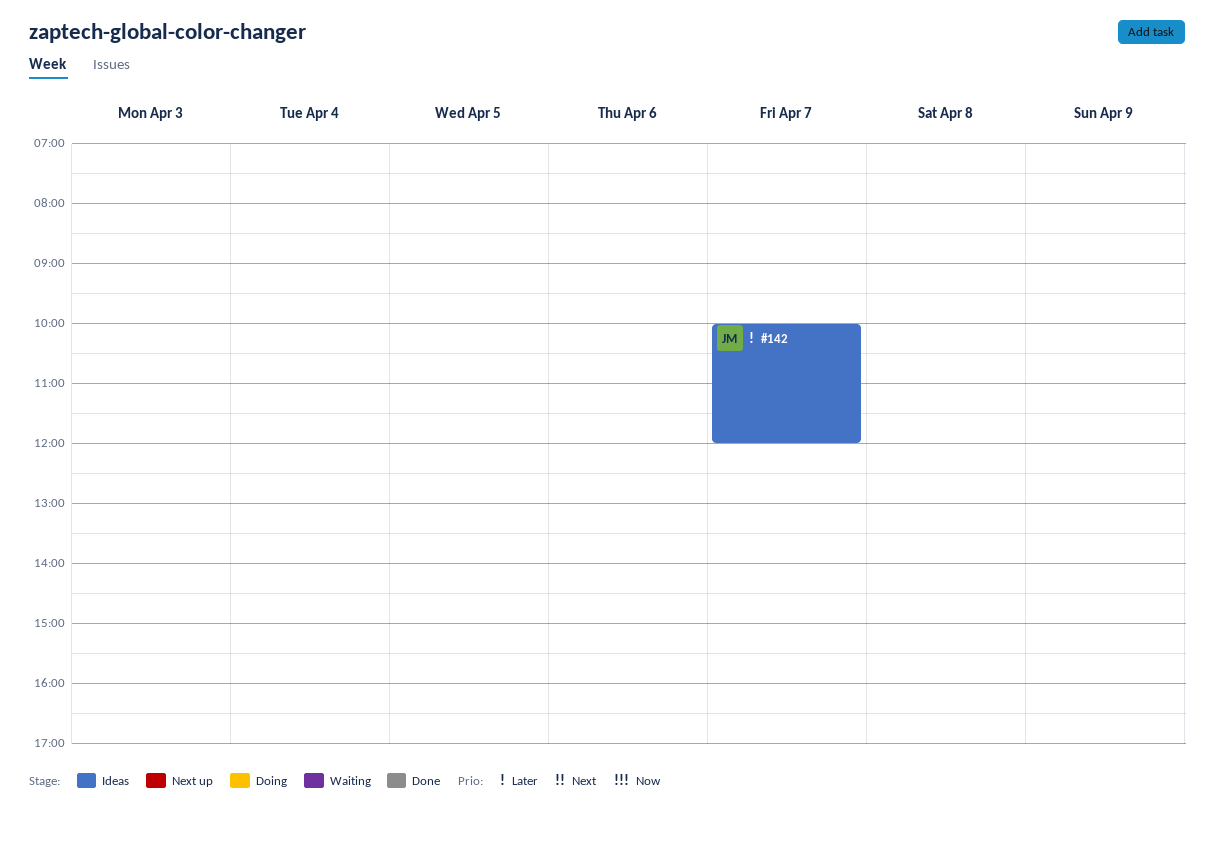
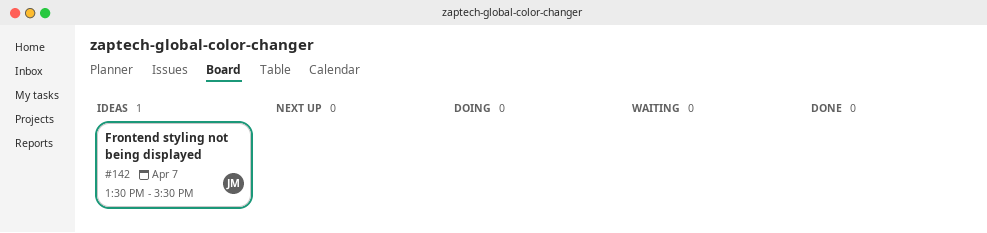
#142, begins: 10:00 -> 13:30
#142, ends: 12:00 -> 15:30

